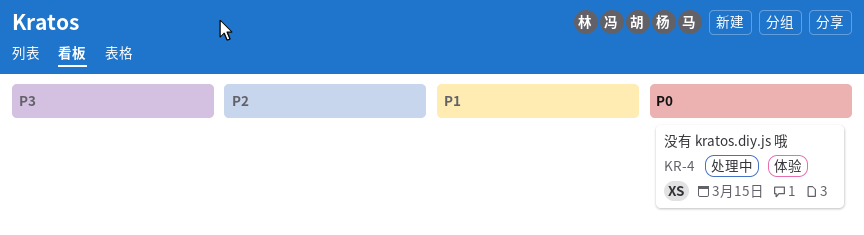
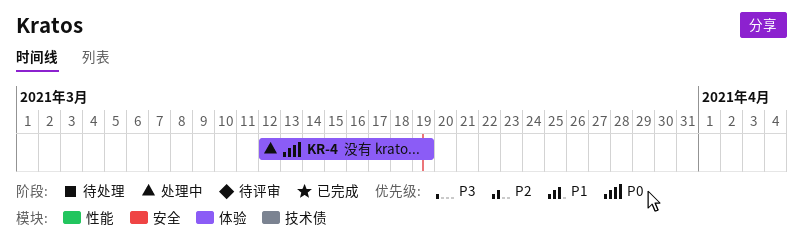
KR-4, due: Mar 15 -> Mar 19

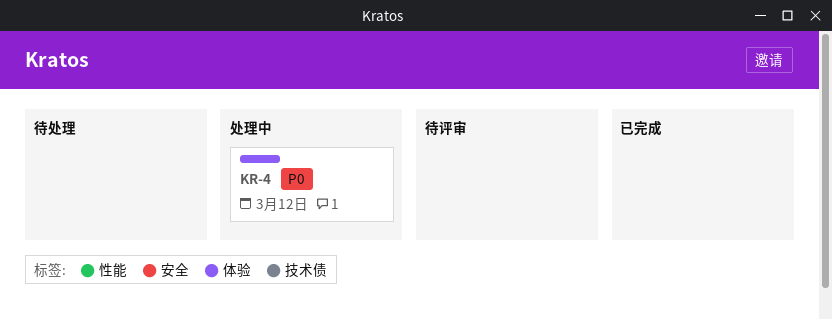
KR-4, due: Mar 19 -> Mar 12

